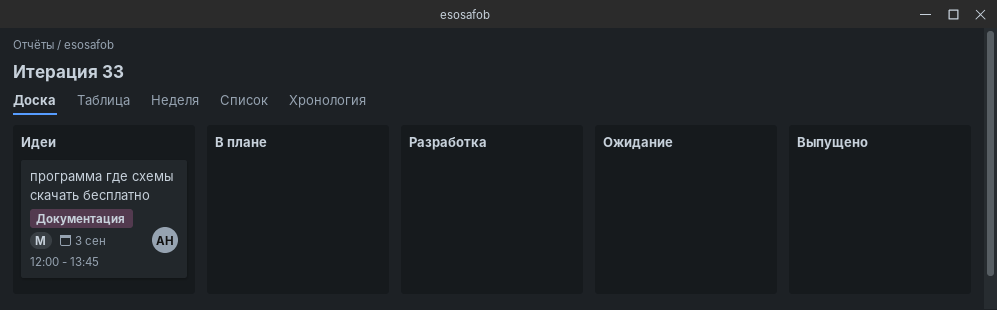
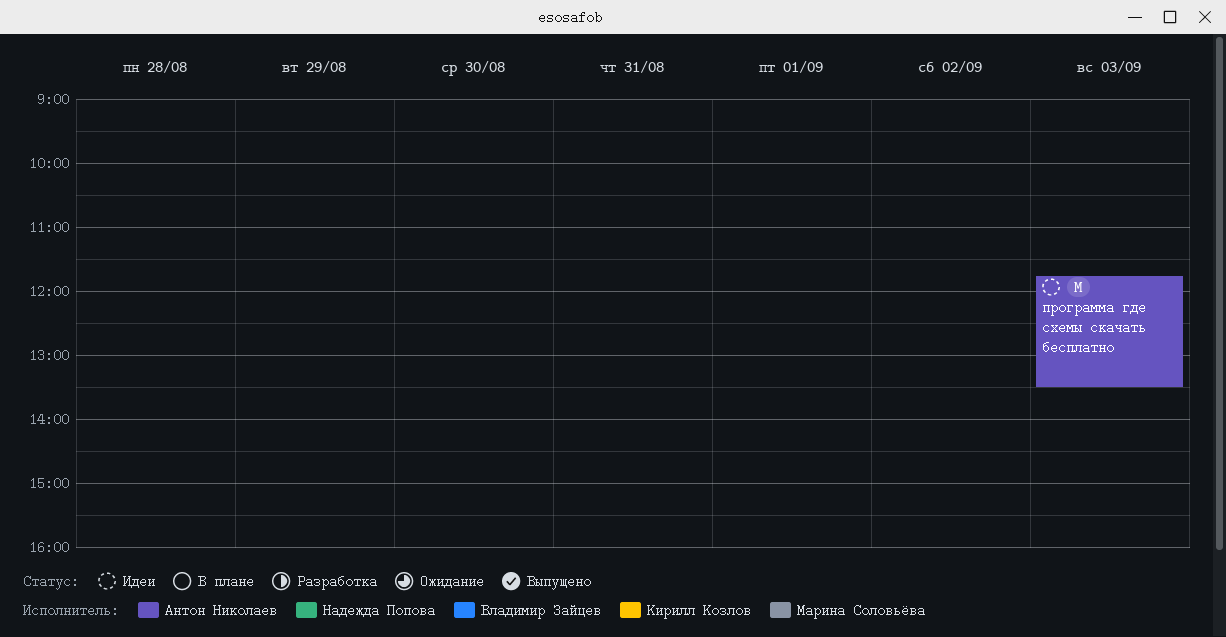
программа где схемы скачать бесплатно, begins: 12:00 -> 11:45
программа где схемы скачать бесплатно, ends: 13:45 -> 13:30

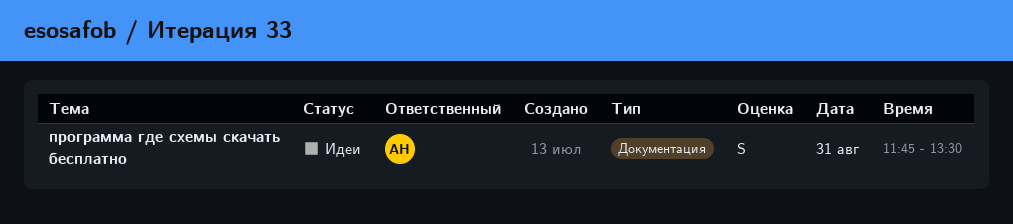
программа где схемы скачать бесплатно, estimate: M -> S
программа где схемы скачать бесплатно, day: Sep 3 -> Aug 31

